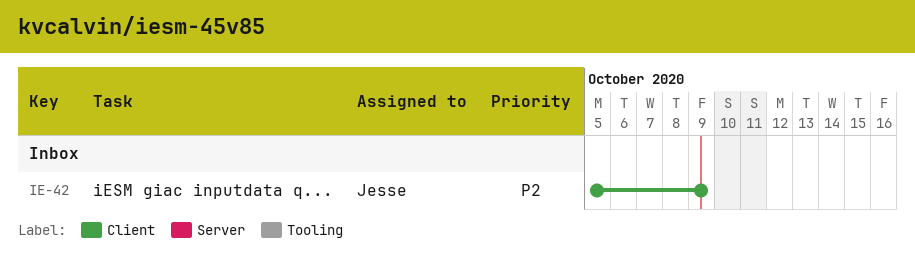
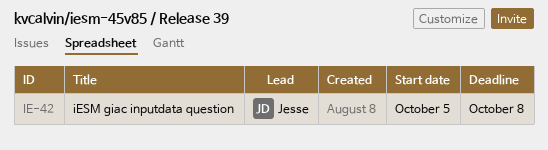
IE-42, due: Oct 9 -> Oct 8

